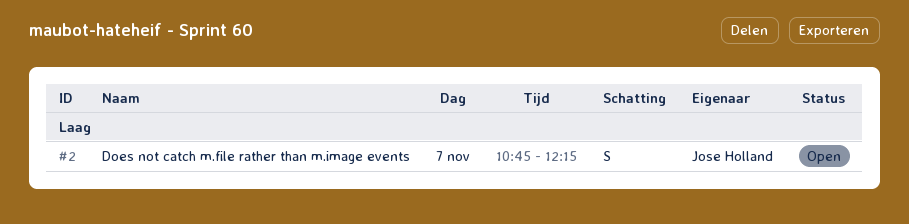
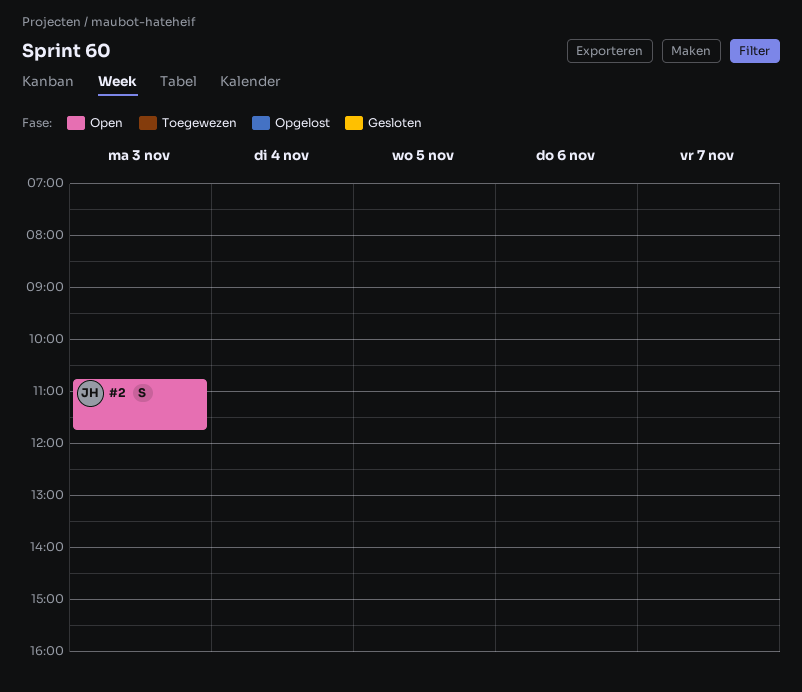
#2, day: Nov 7 -> Nov 3
#2, ends: 12:15 -> 11:45

